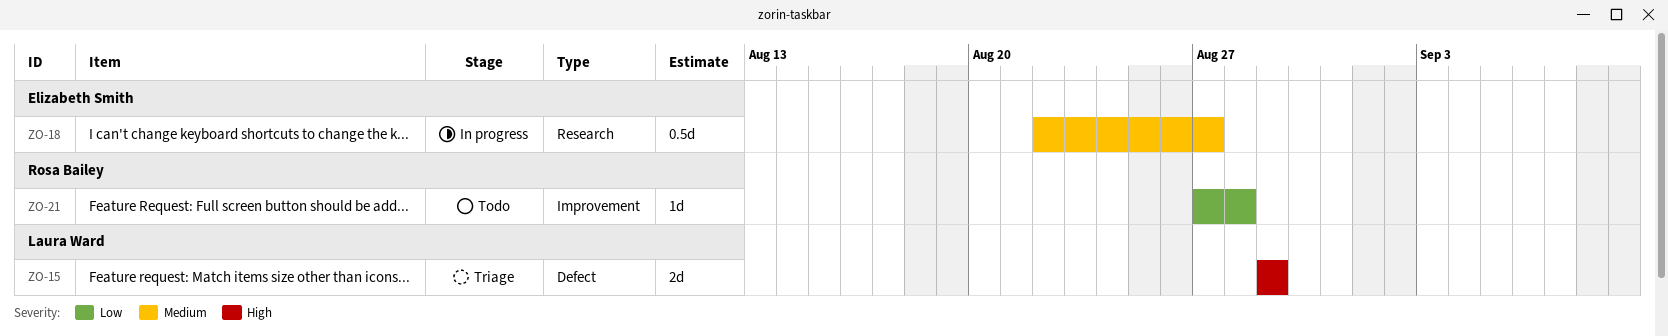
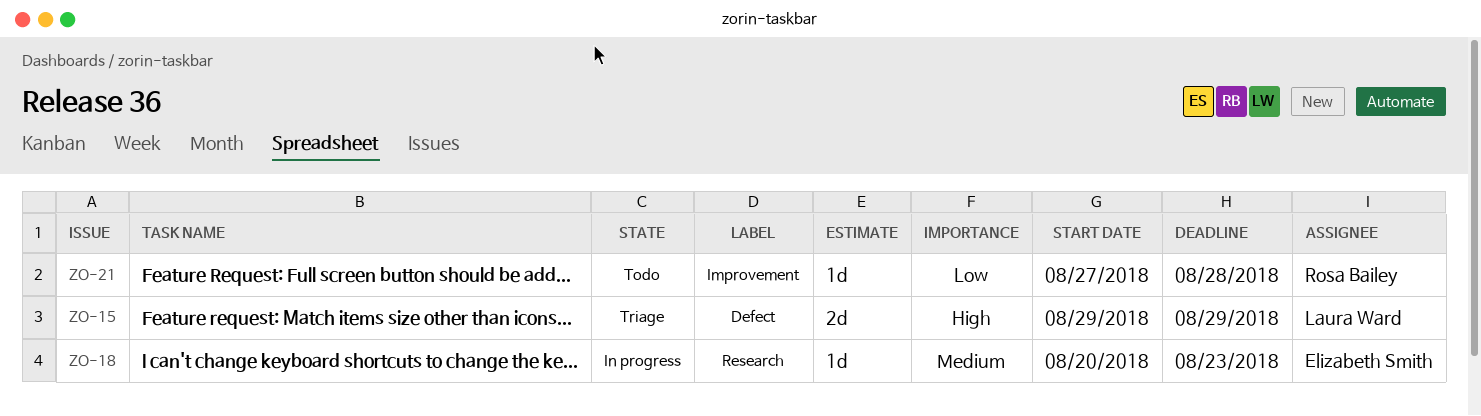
ZO-18, estimate: 0.5d -> 1d
ZO-18, start: Aug 22 -> Aug 20
ZO-18, due: Aug 27 -> Aug 23

